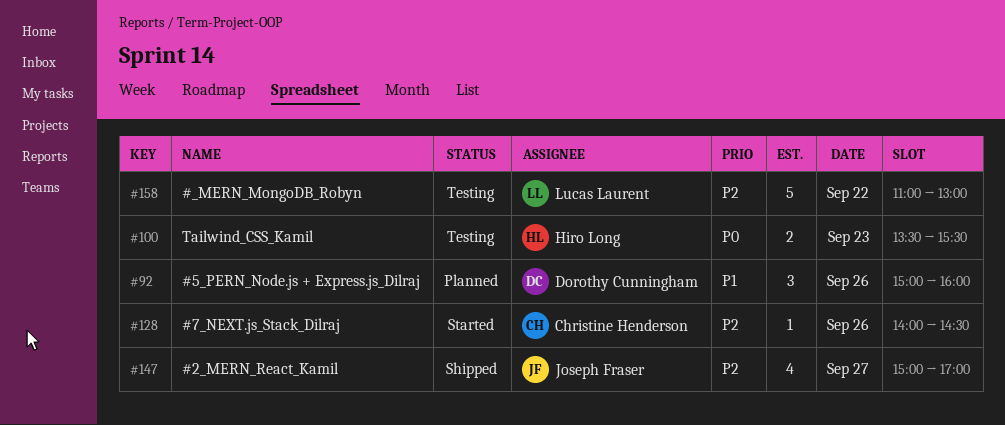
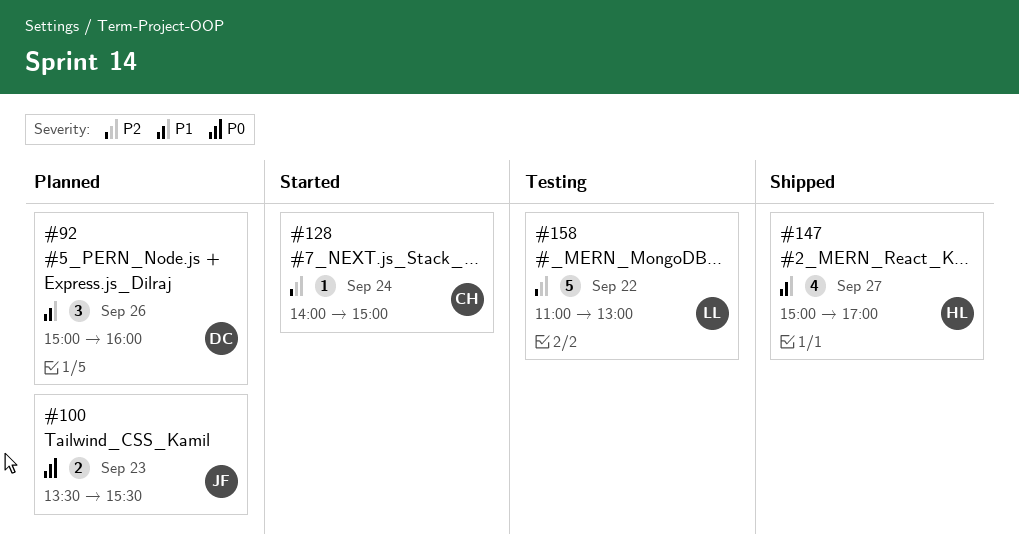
#100, status: Testing -> Planned
#100, owner: Hiro Long -> Joseph Fraser
#128, day: Sep 26 -> Sep 24
#128, ends: 14:30 -> 15:00
#147, owner: Joseph Fraser -> Hiro Long
#147, priority: P2 -> P1

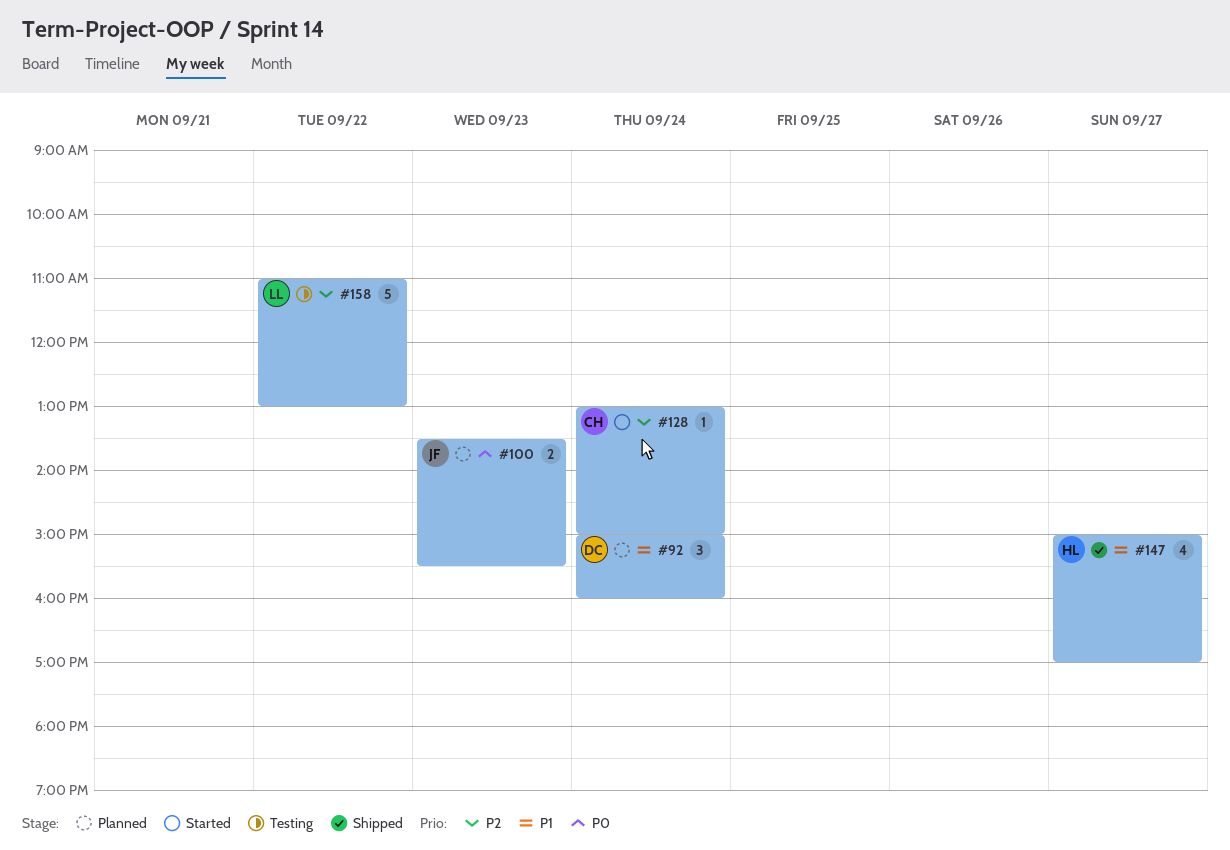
#92, day: Sep 26 -> Sep 24
#128, begins: 14:00 -> 13:00

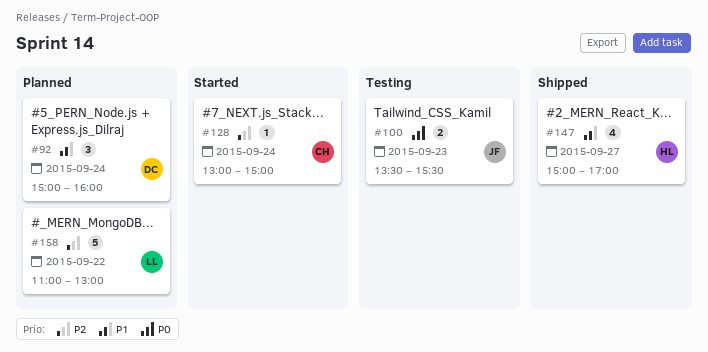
#100, status: Planned -> Testing
#158, status: Testing -> Planned

